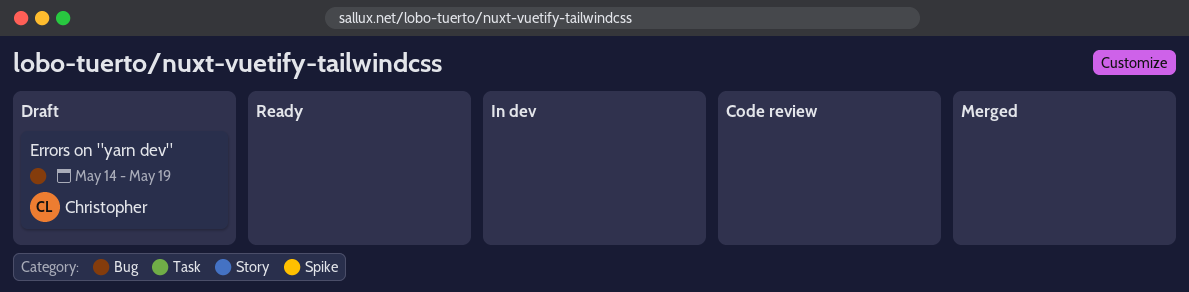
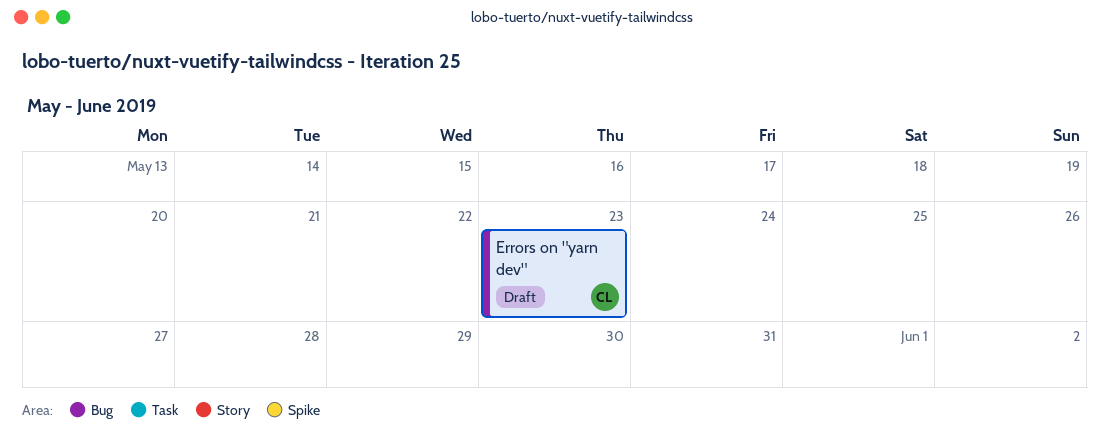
Errors on "yarn dev", due: May 19 -> May 23

